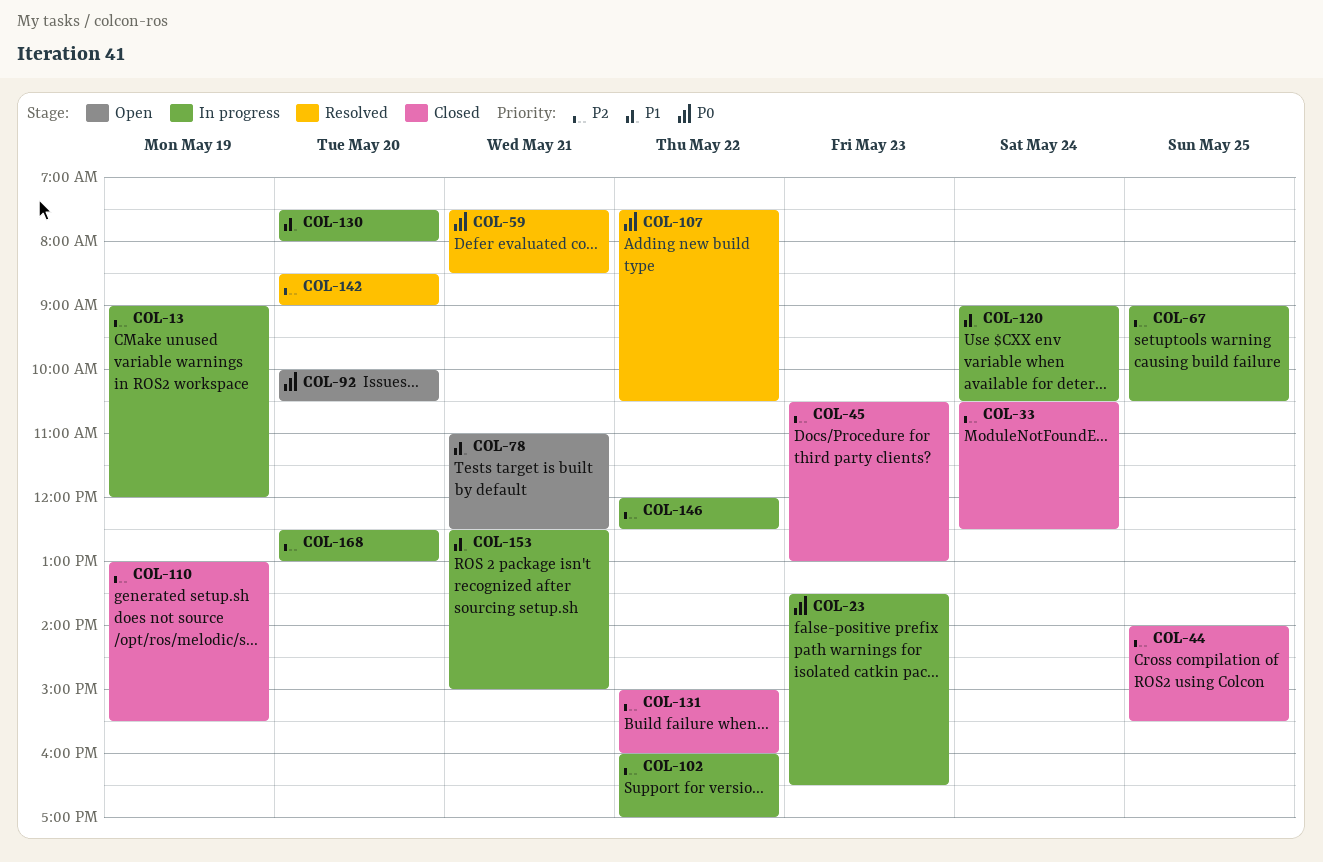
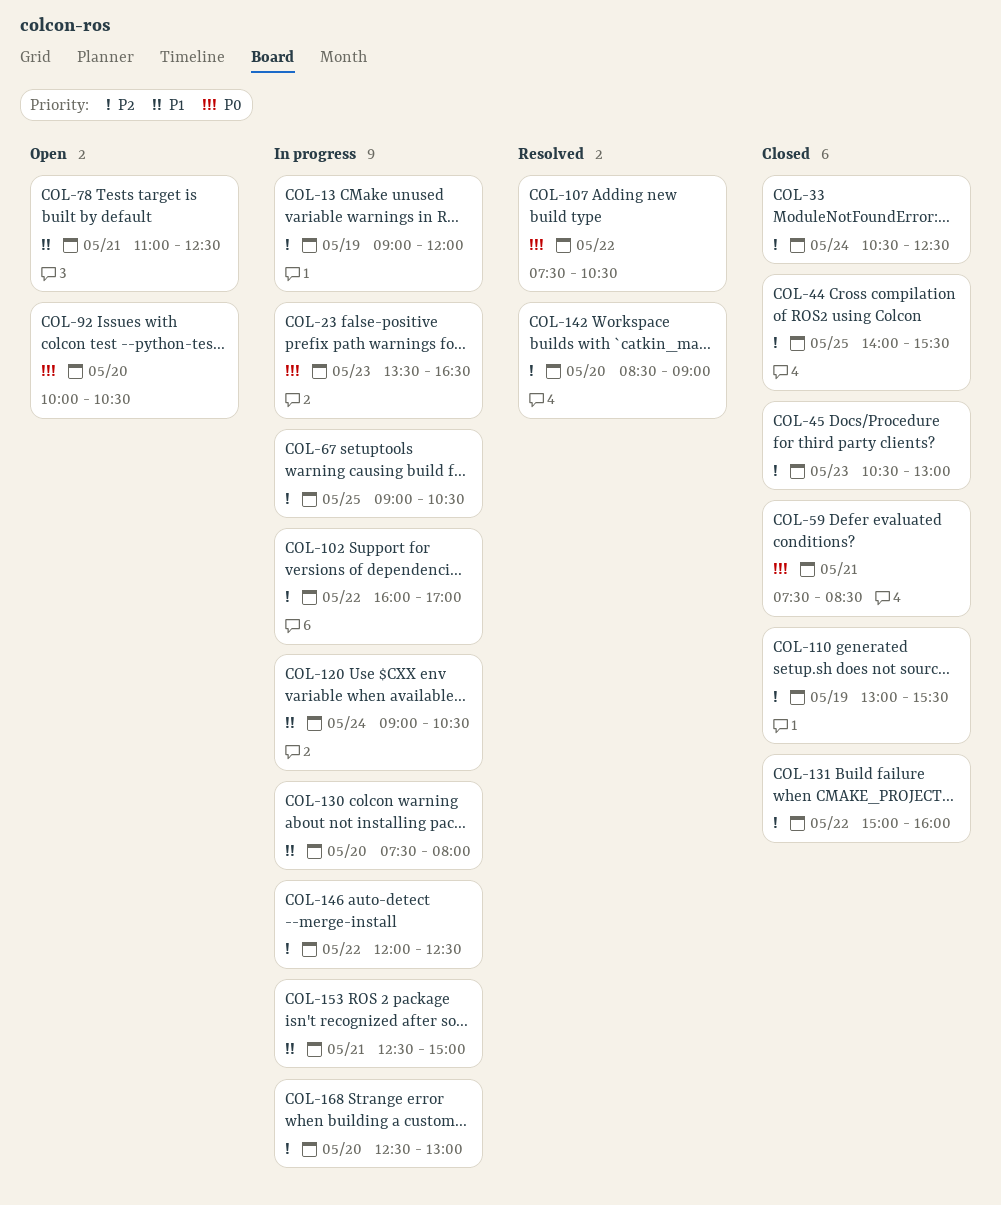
COL-59, status: Resolved -> Closed

